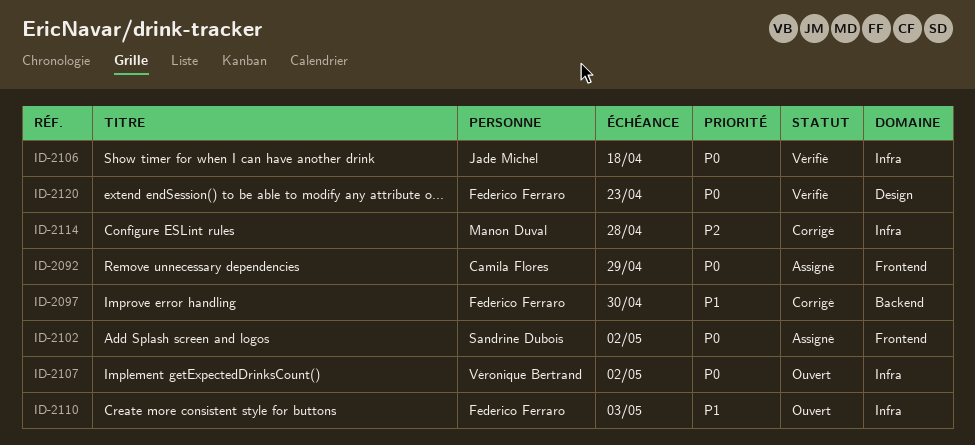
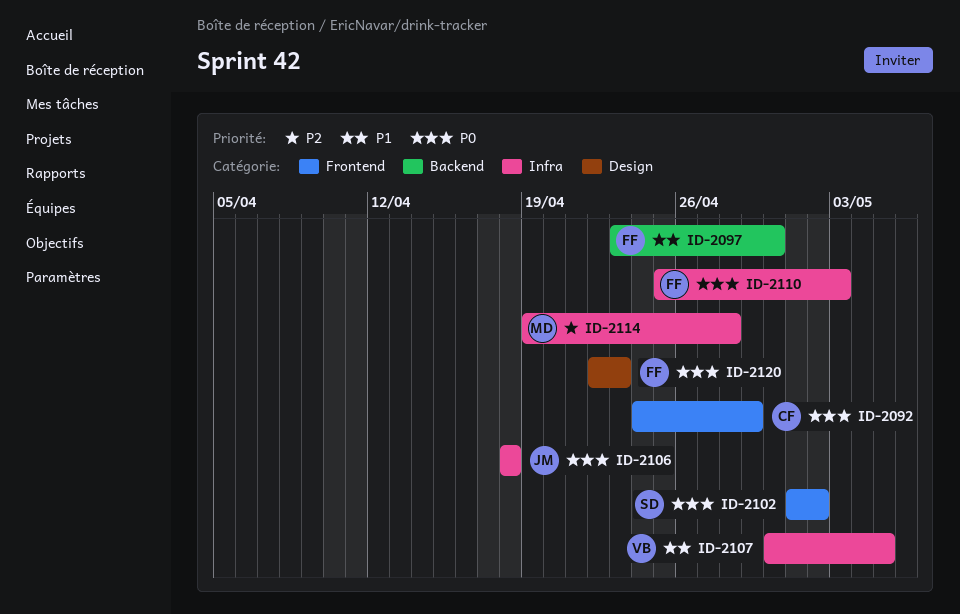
ID-2107, priority: P0 -> P1
ID-2107, due: May 2 -> May 5
ID-2110, priority: P1 -> P0

